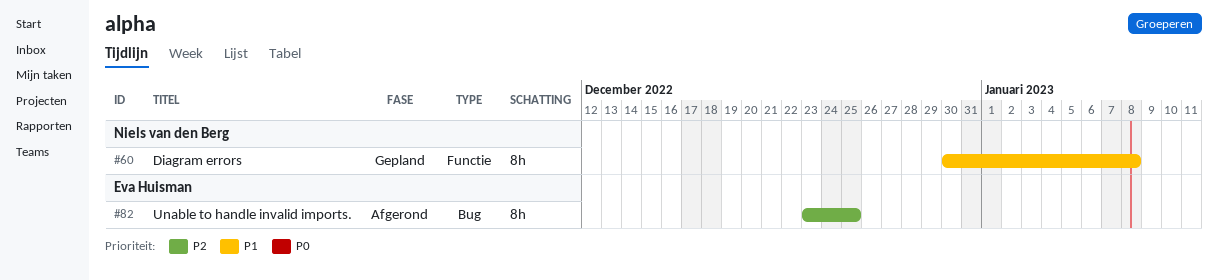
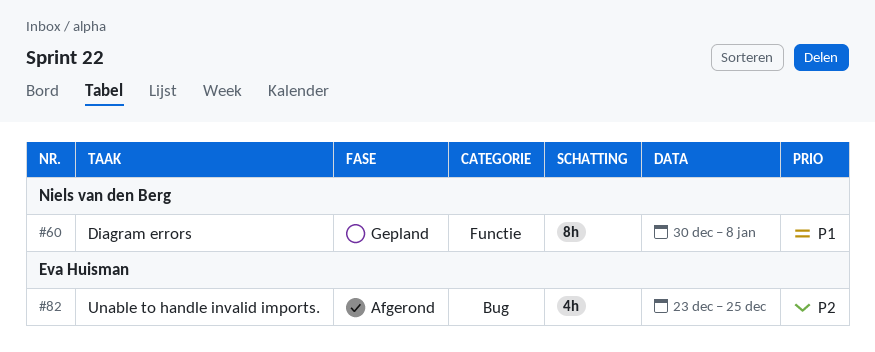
#82, estimate: 8h -> 4h

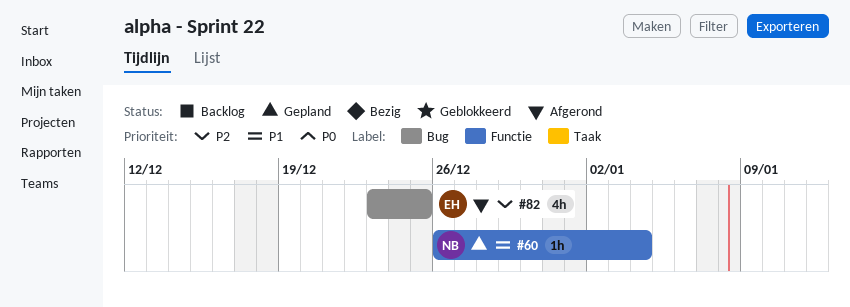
#60, estimate: 8h -> 1h
#60, start: Dec 30 -> Dec 26
#60, due: Jan 8 -> Jan 4

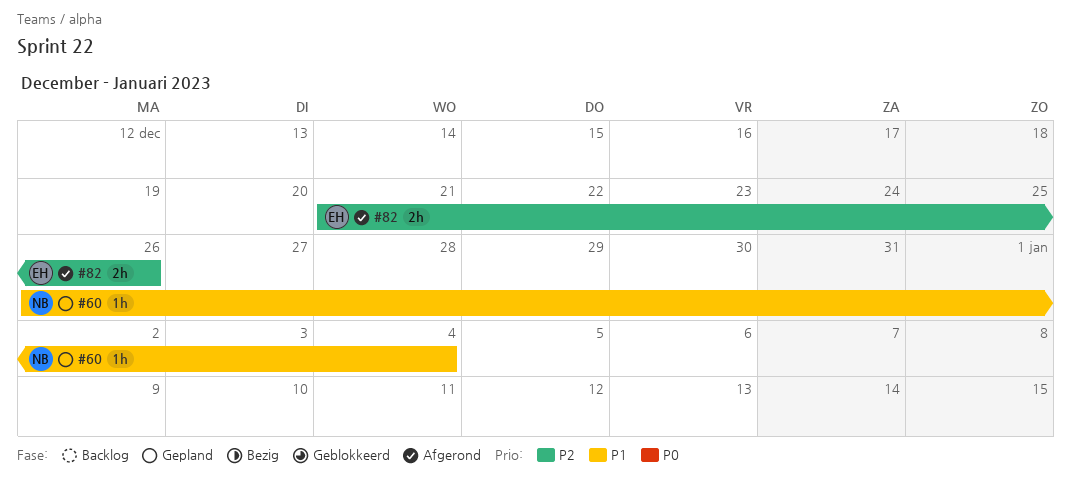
#82, estimate: 4h -> 2h
#82, start: Dec 23 -> Dec 21
#82, due: Dec 25 -> Dec 26

